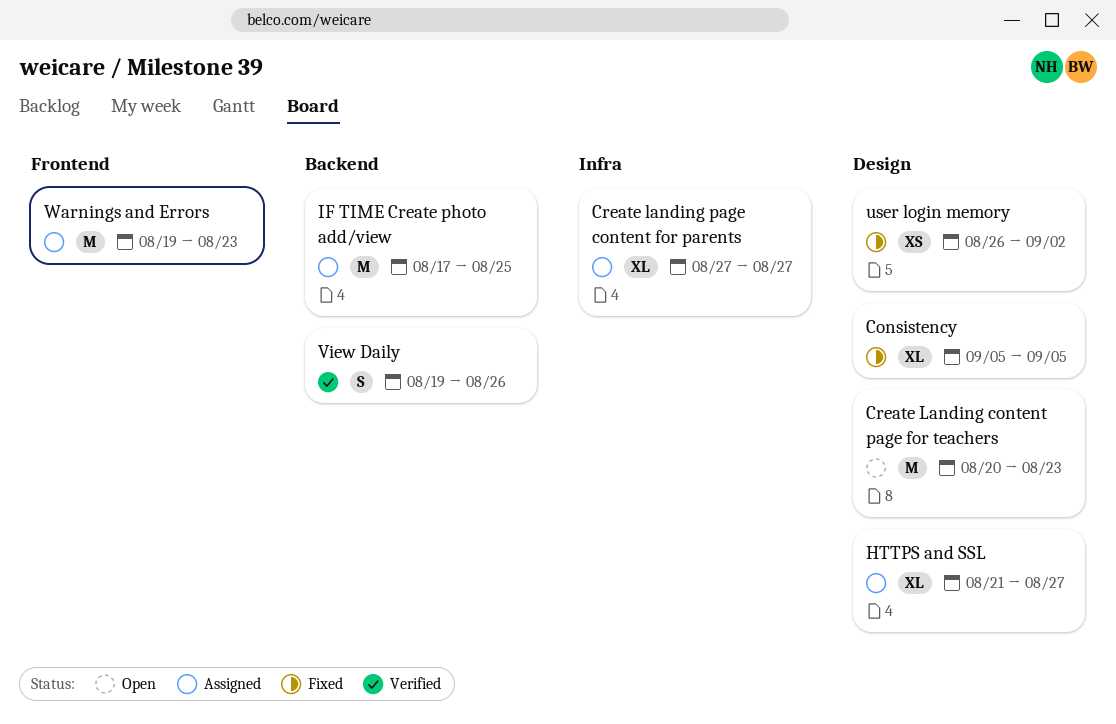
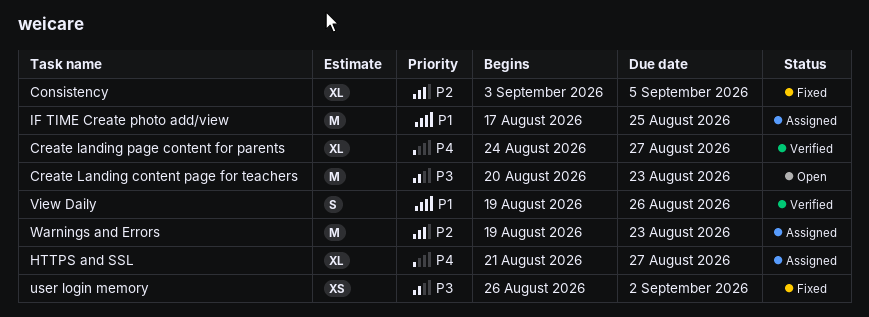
Consistency, start: Sep 5 -> Sep 3
Create landing page content for parents, status: Assigned -> Verified
Create landing page content for parents, start: Aug 27 -> Aug 24

